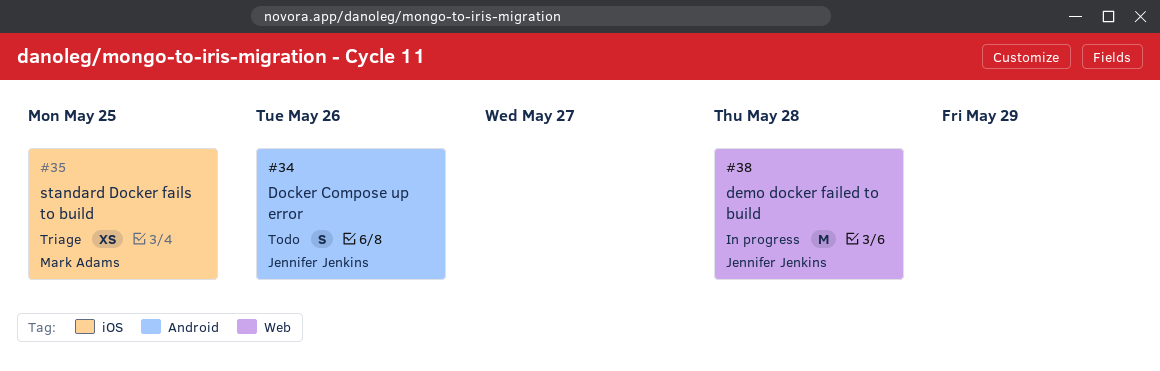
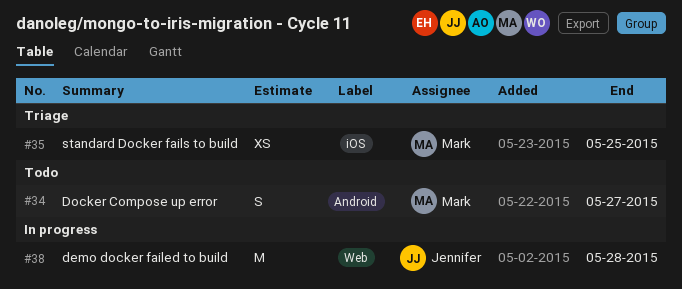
#34, owner: Jennifer Jenkins -> Mark Adams
#34, due: May 26 -> May 27

